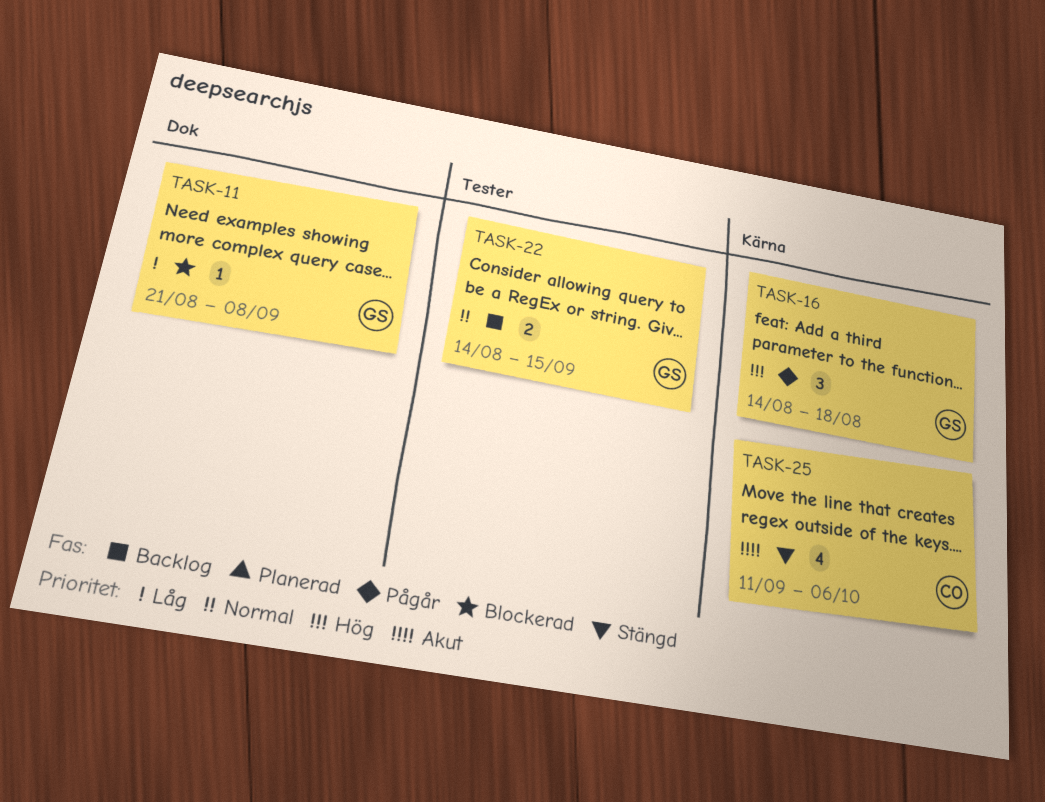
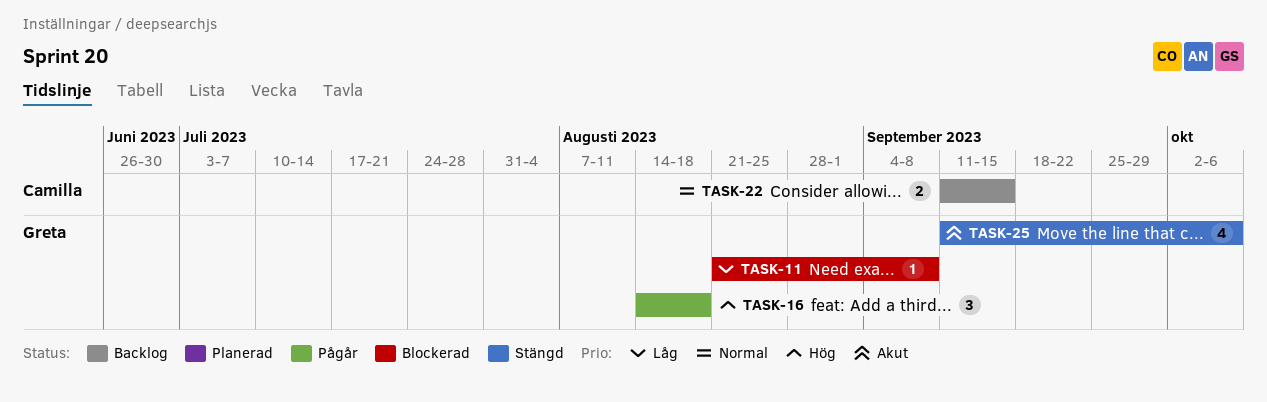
TASK-22, owner: Greta -> Camilla
TASK-22, start: Aug 14 -> Sep 11
TASK-25, owner: Camilla -> Greta

